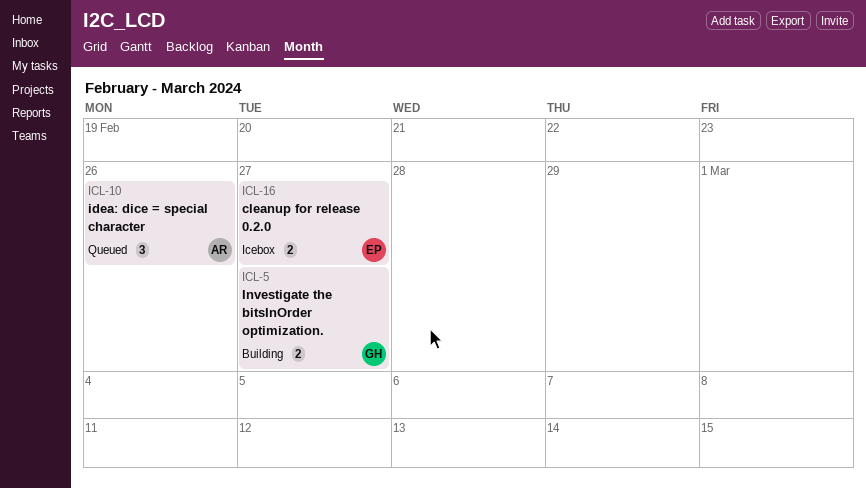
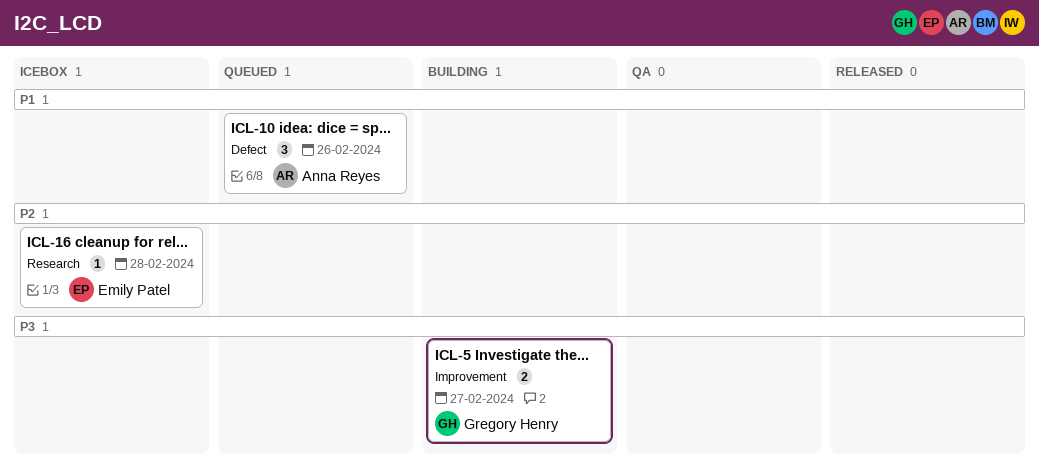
ICL-16, estimate: 2 -> 1
ICL-16, due: Feb 27 -> Feb 28

